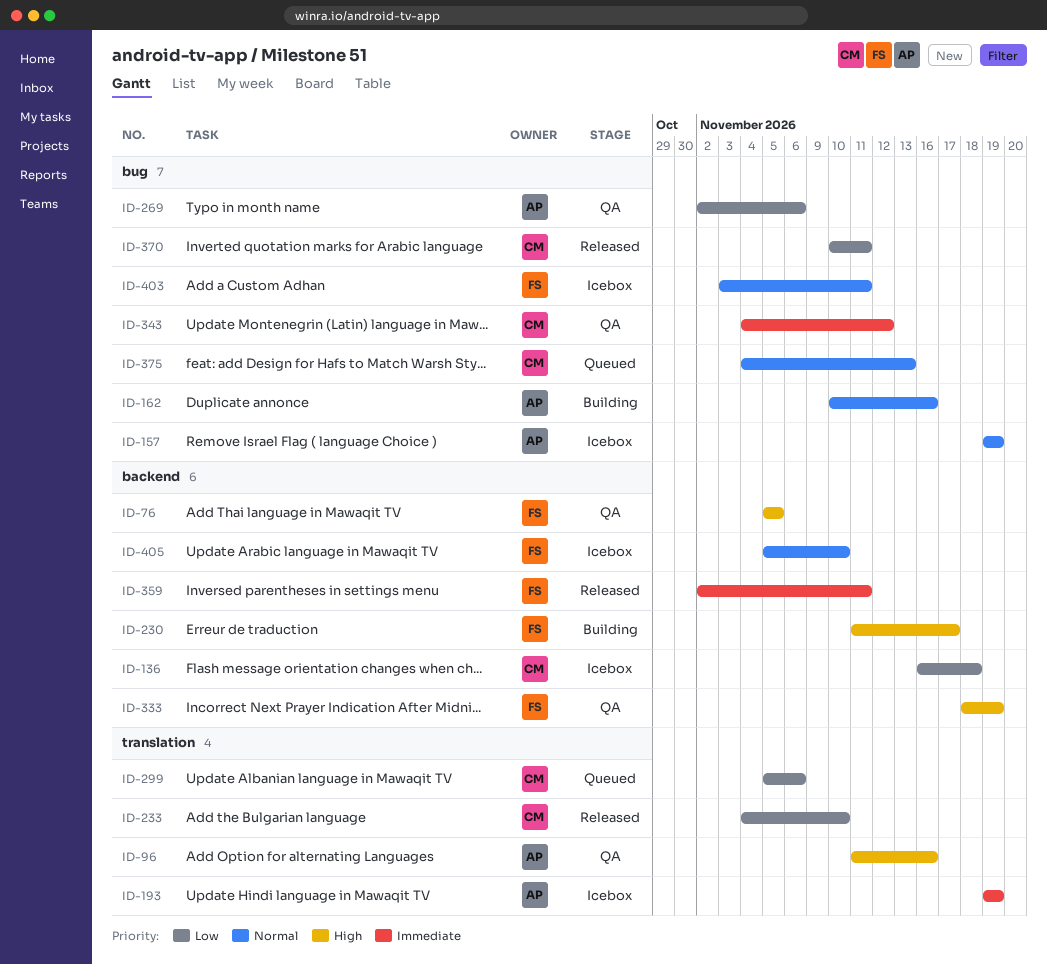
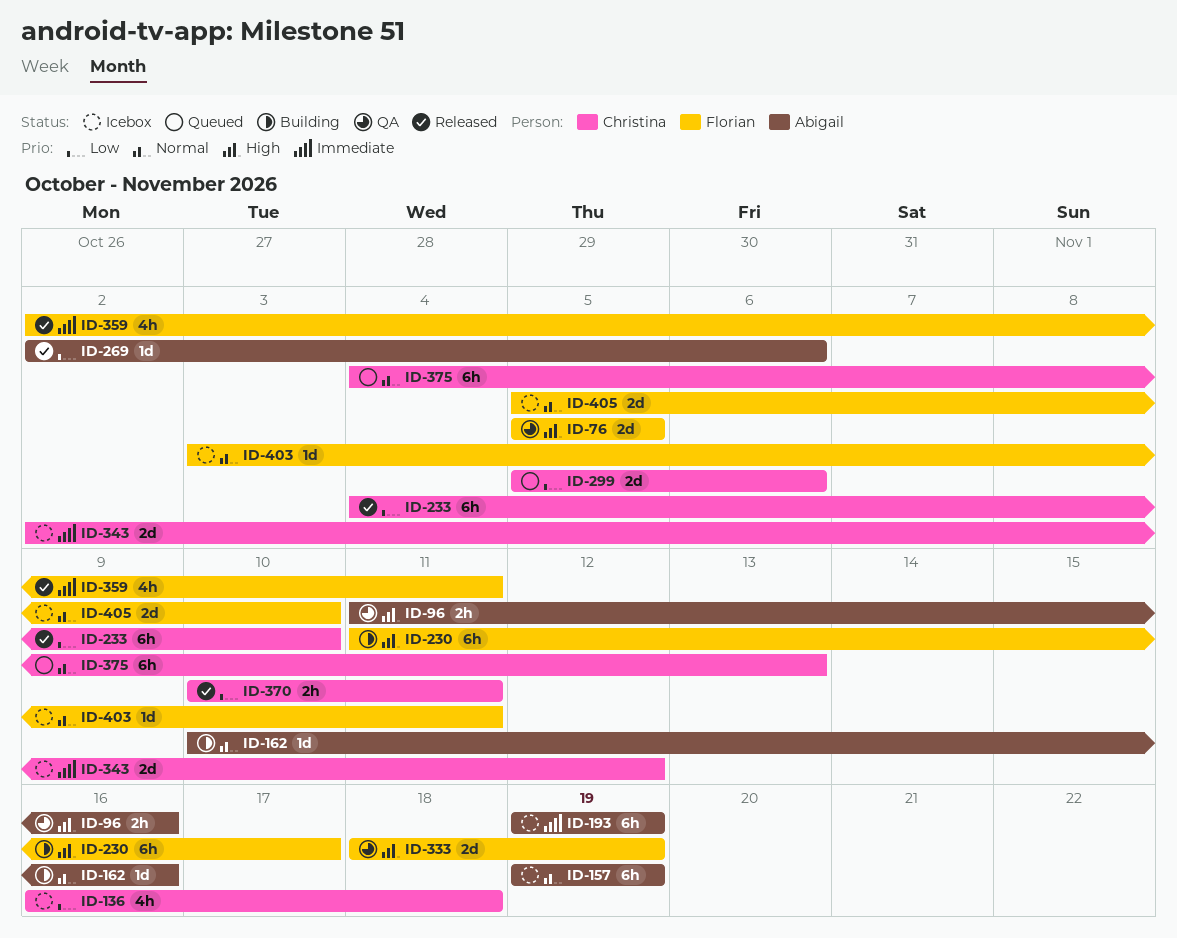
ID-269, status: QA -> Released
ID-343, status: QA -> Icebox
ID-343, start: Nov 4 -> Nov 2

